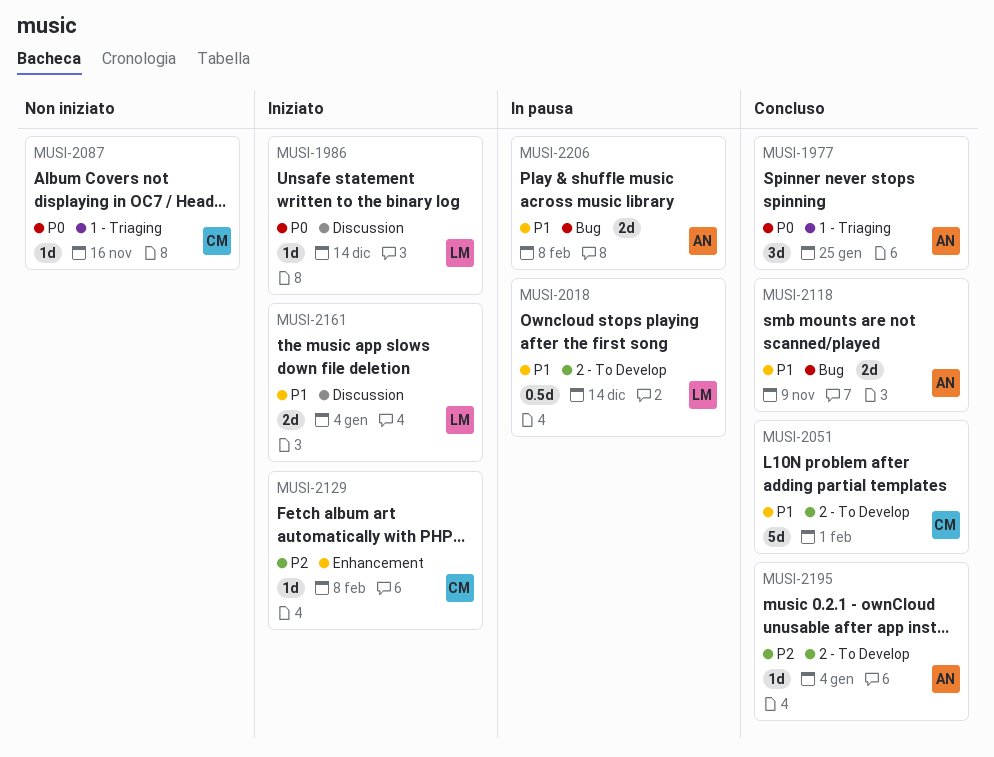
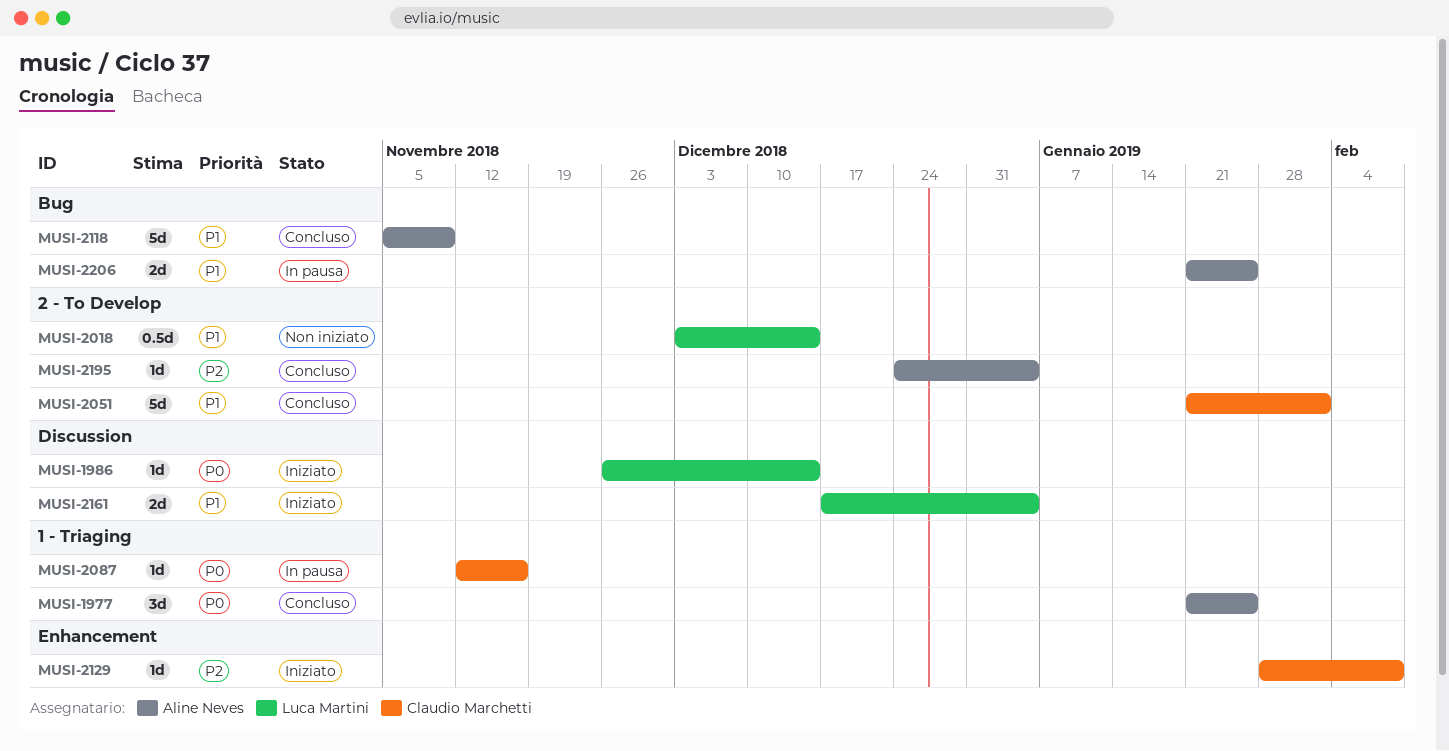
MUSI-2018, status: In pausa -> Non iniziato
MUSI-2087, status: Non iniziato -> In pausa
MUSI-2118, estimate: 2d -> 5d
MUSI-2206, due: Feb 8 -> Jan 25

